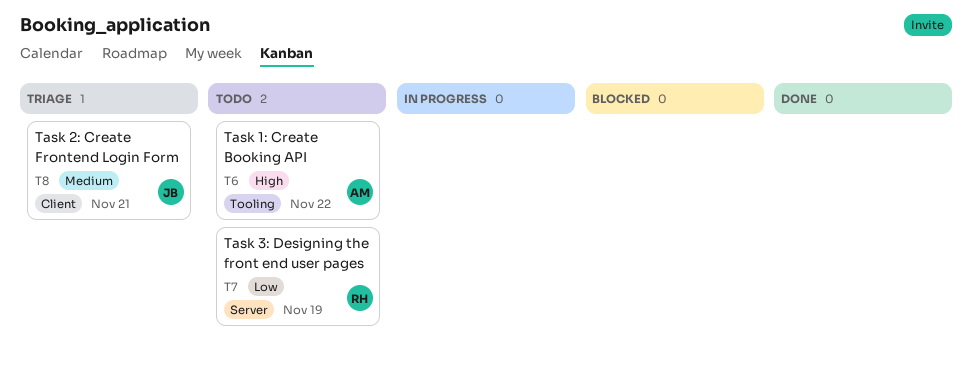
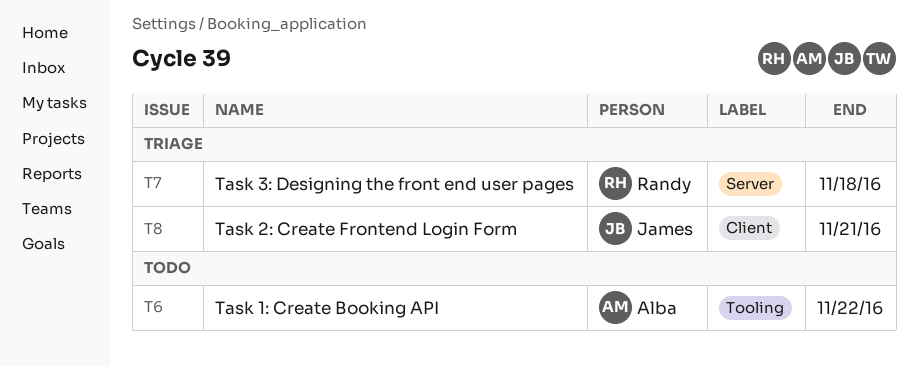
T7, status: Todo -> Triage
T7, due: Nov 19 -> Nov 18

